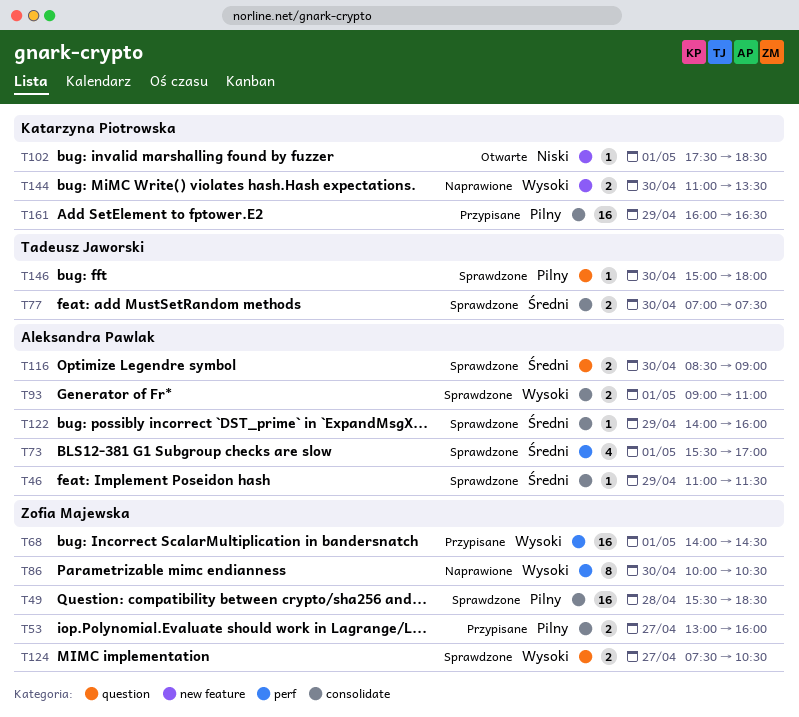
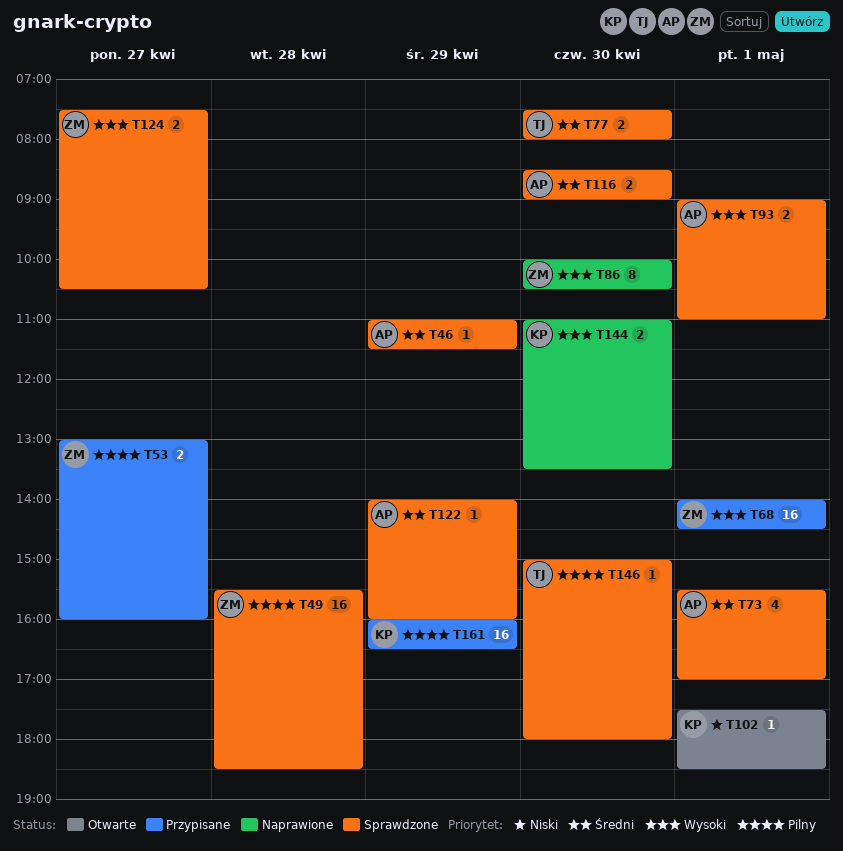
T77, begins: 07:00 -> 07:30
T77, ends: 07:30 -> 08:00

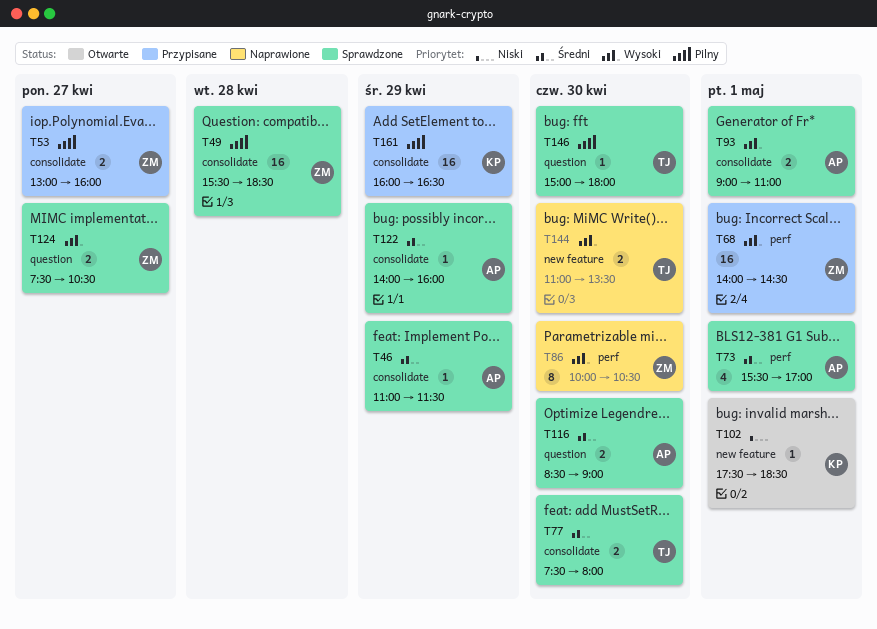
T144, owner: KP -> TJ

